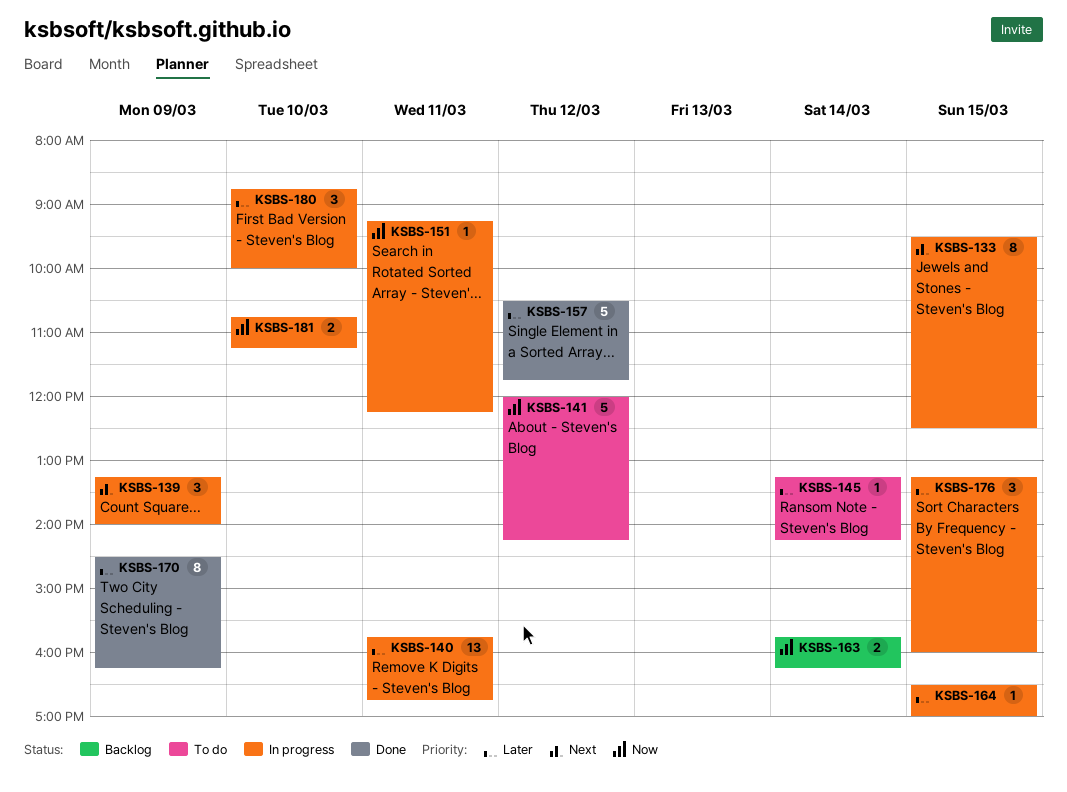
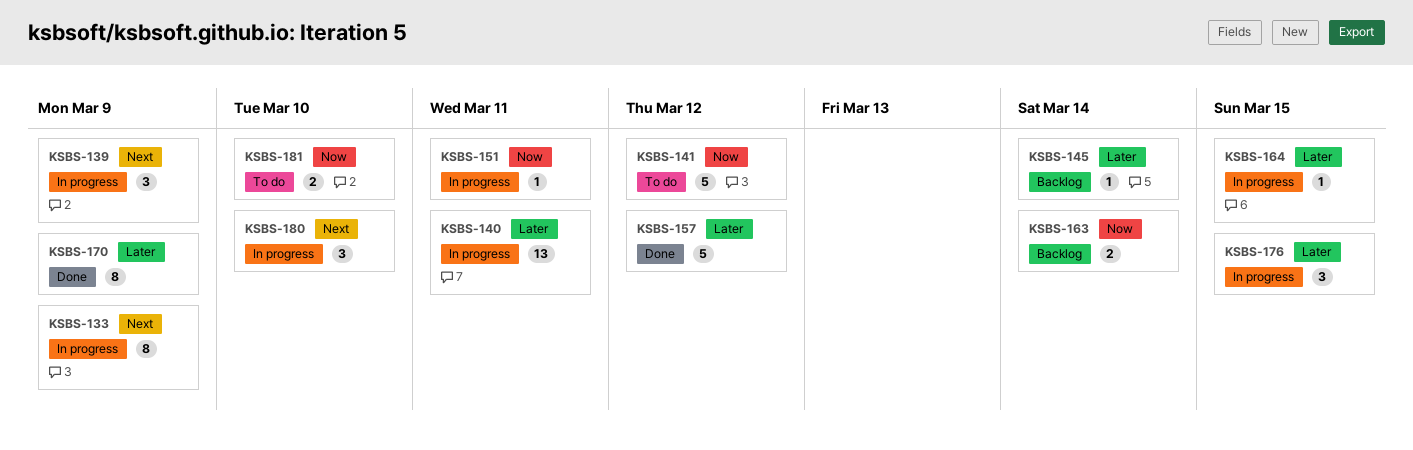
KSBS-133, day: Mar 15 -> Mar 9
KSBS-145, status: To do -> Backlog
KSBS-180, priority: Later -> Next
KSBS-181, status: In progress -> To do

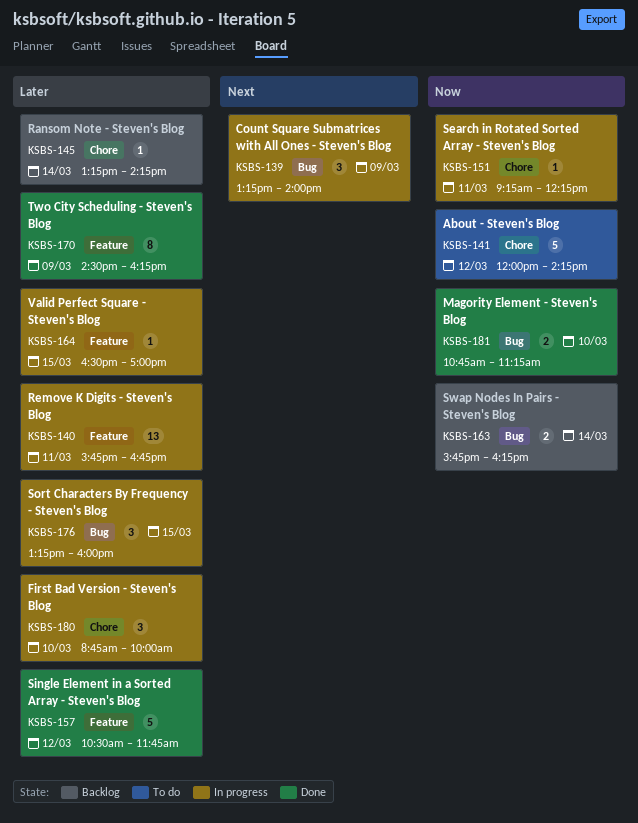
KSBS-133: present -> none
KSBS-180, priority: Next -> Later
KSBS-181, status: To do -> Done

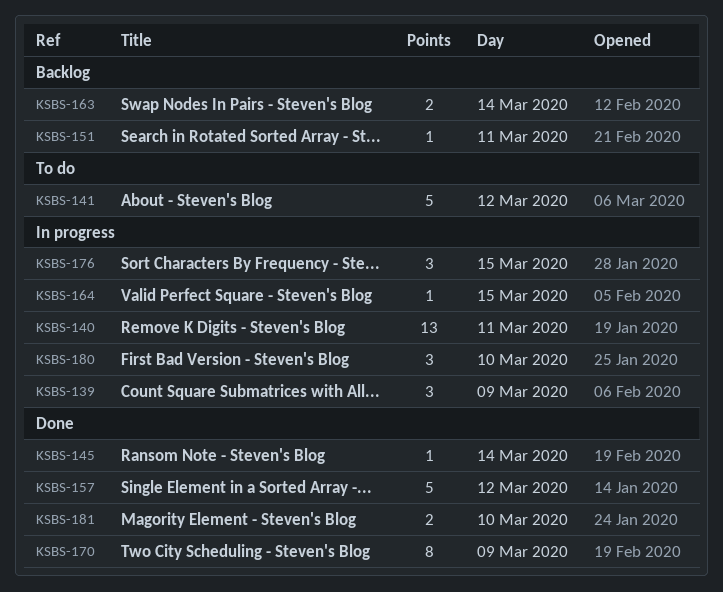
KSBS-145, status: Backlog -> Done
KSBS-151, status: In progress -> Backlog

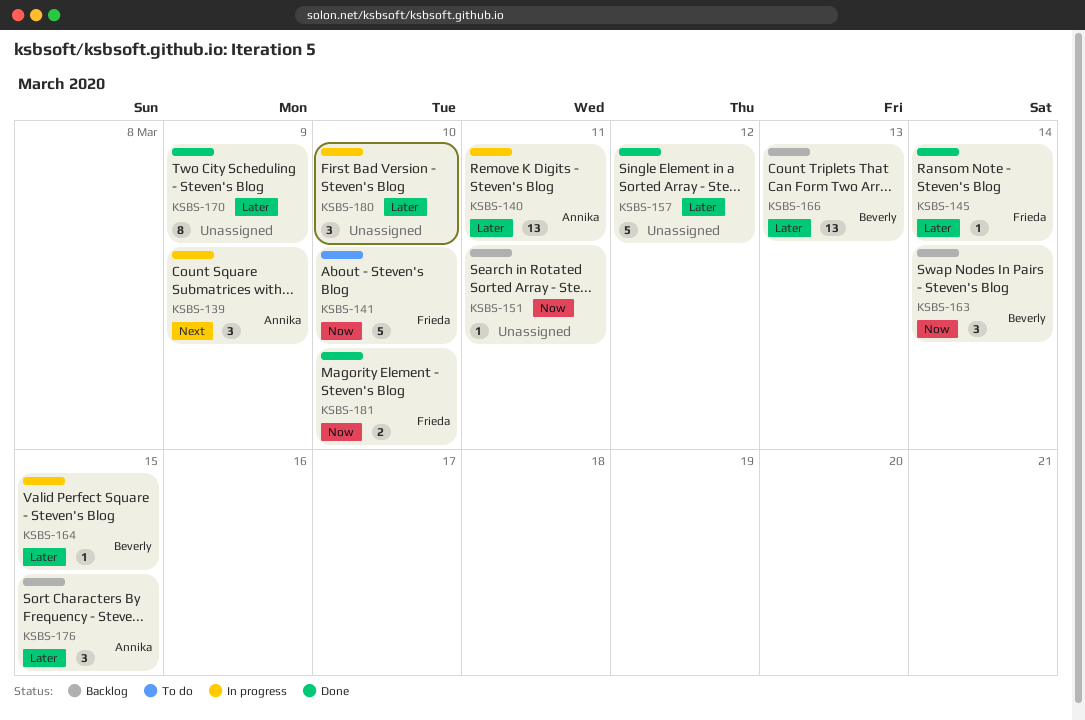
KSBS-141, day: Mar 12 -> Mar 10
KSBS-163, estimate: 2 -> 3
KSBS-166: none -> present
KSBS-176, status: In progress -> Backlog

